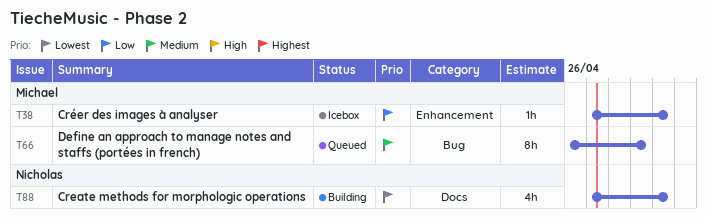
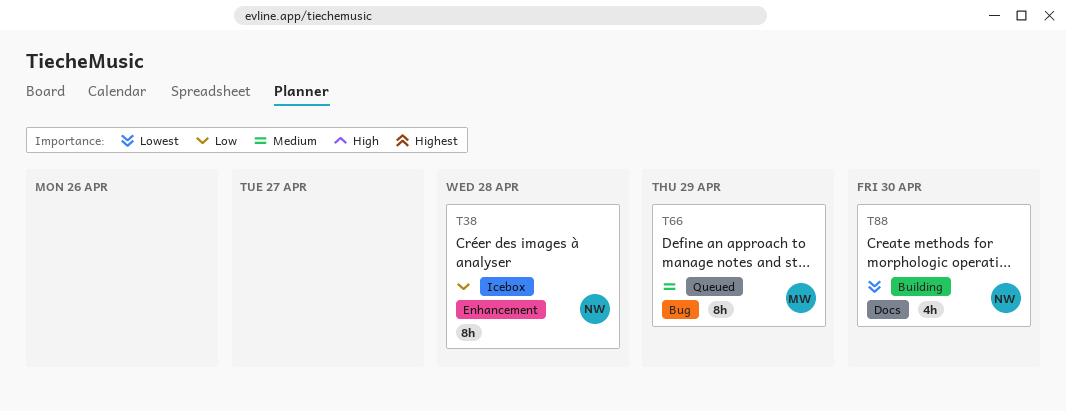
T38, owner: Michael -> Nicholas
T38, estimate: 1h -> 8h
T38, due: Apr 30 -> Apr 28

